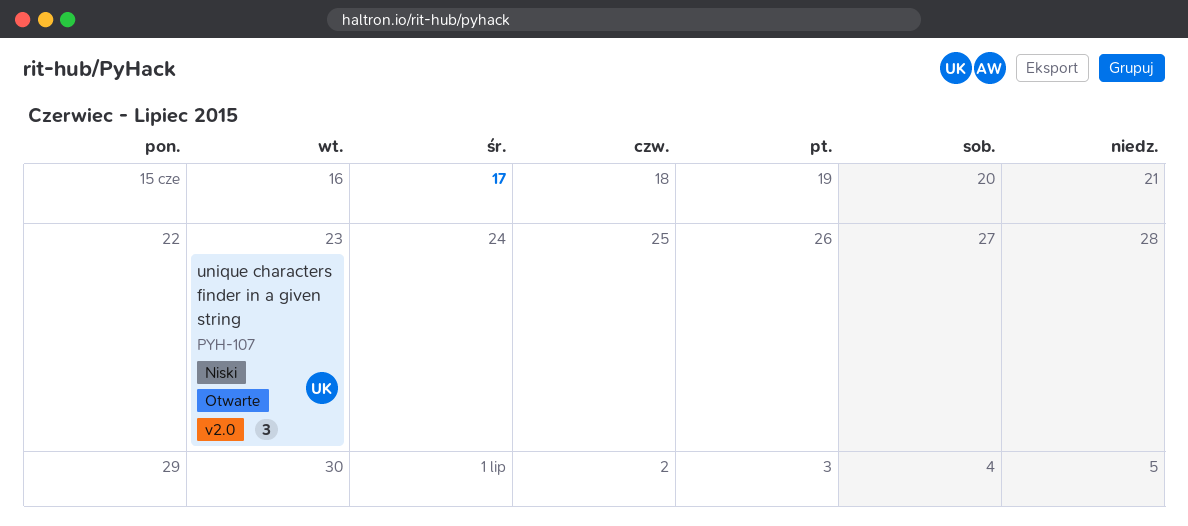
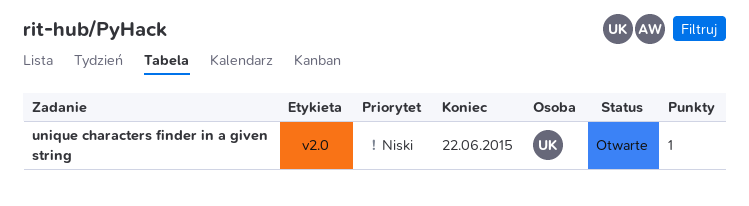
unique characters finder in a given string, estimate: 3 -> 1
unique characters finder in a given string, due: Jun 23 -> Jun 22

